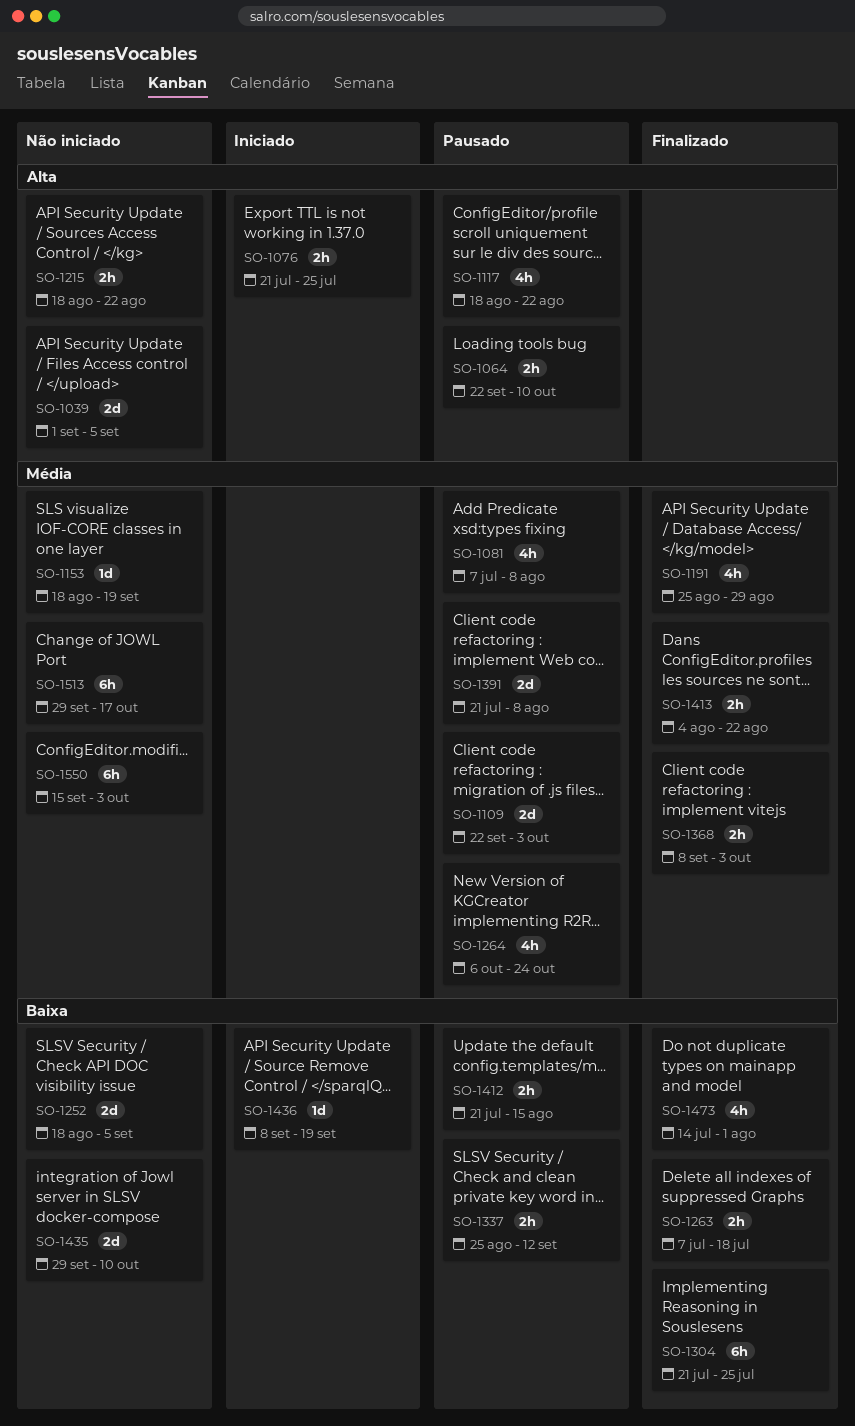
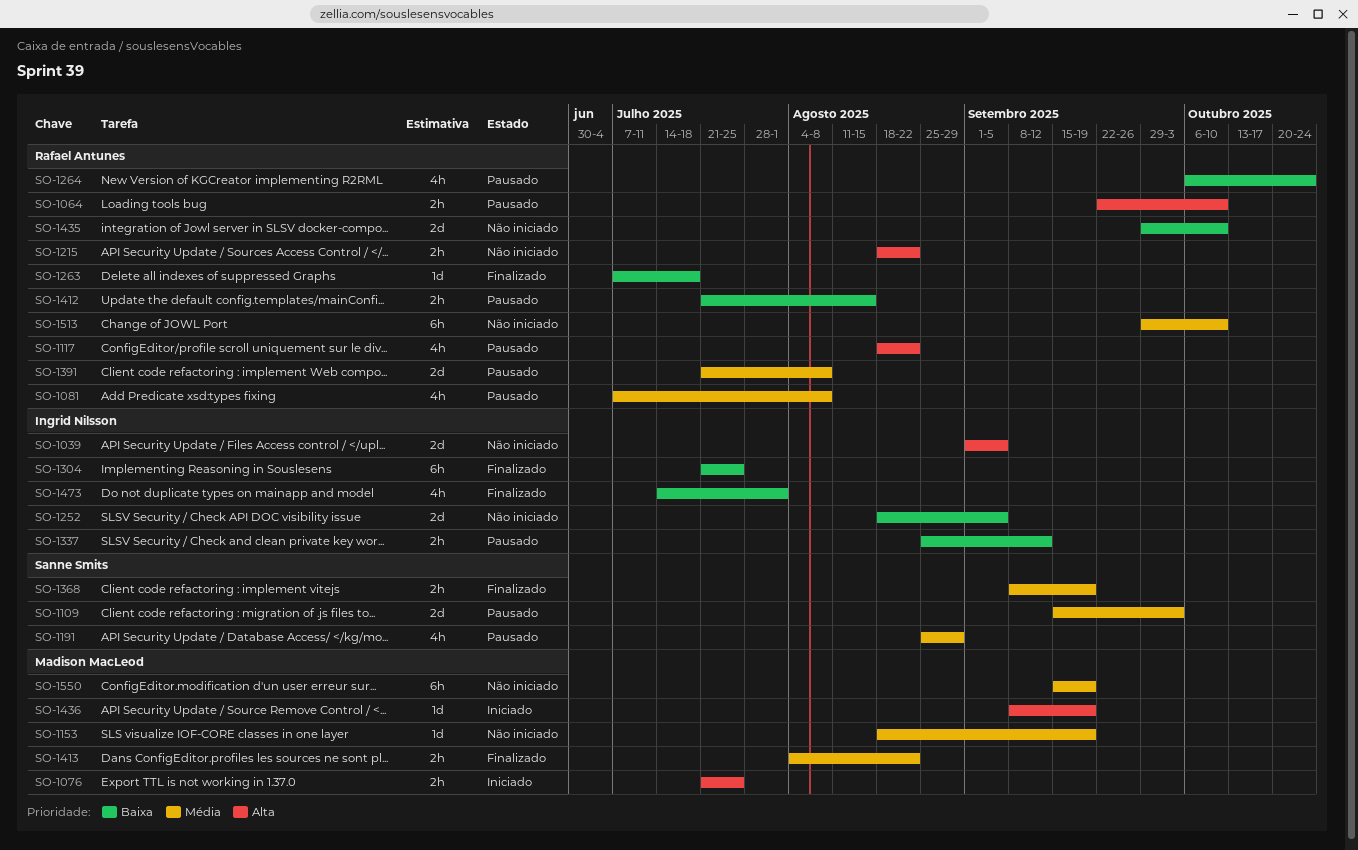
SO-1109, start: Sep 22 -> Sep 15
SO-1191, status: Finalizado -> Pausado
SO-1263, estimate: 2h -> 1d
SO-1264, priority: Média -> Baixa
SO-1368, due: Oct 3 -> Sep 19
SO-1436, priority: Baixa -> Alta
SO-1513, due: Oct 17 -> Oct 10
SO-1550, due: Oct 3 -> Sep 19

